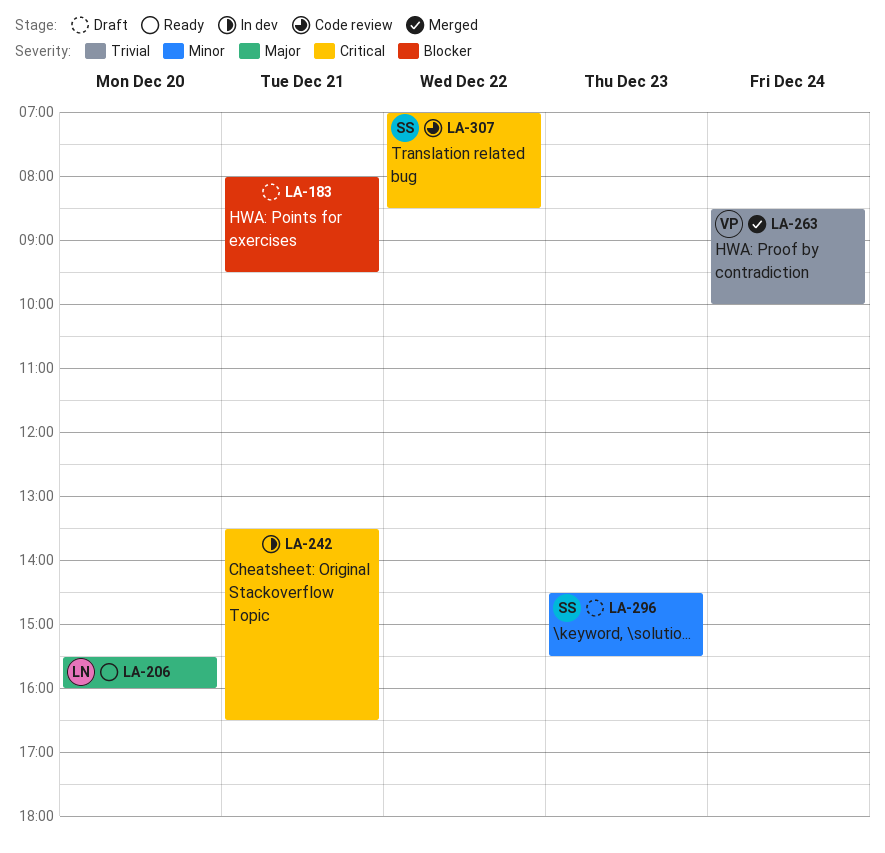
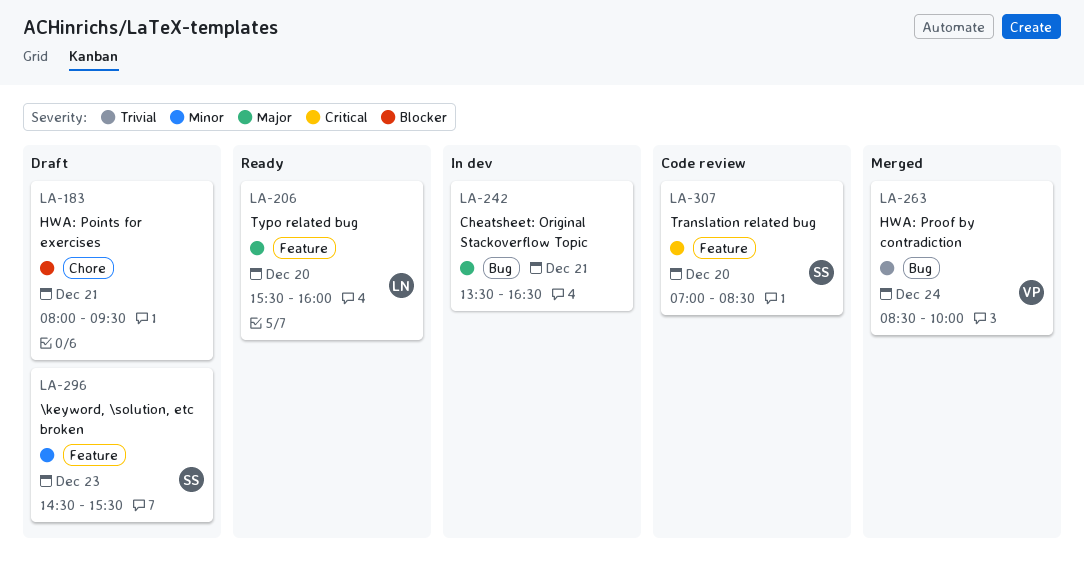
LA-242, priority: Critical -> Major
LA-307, day: Dec 22 -> Dec 20

